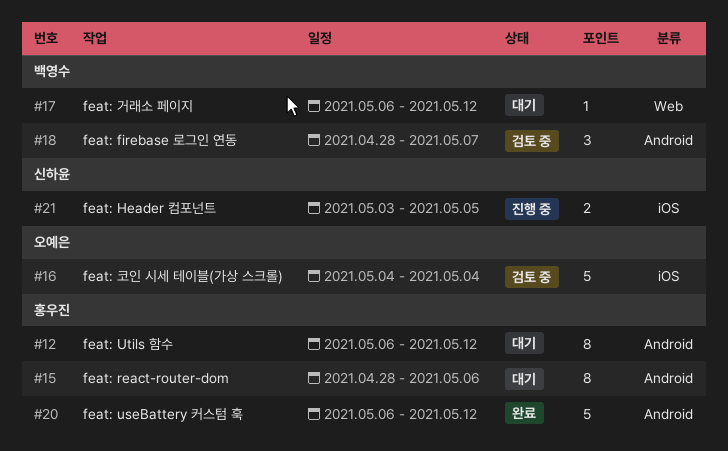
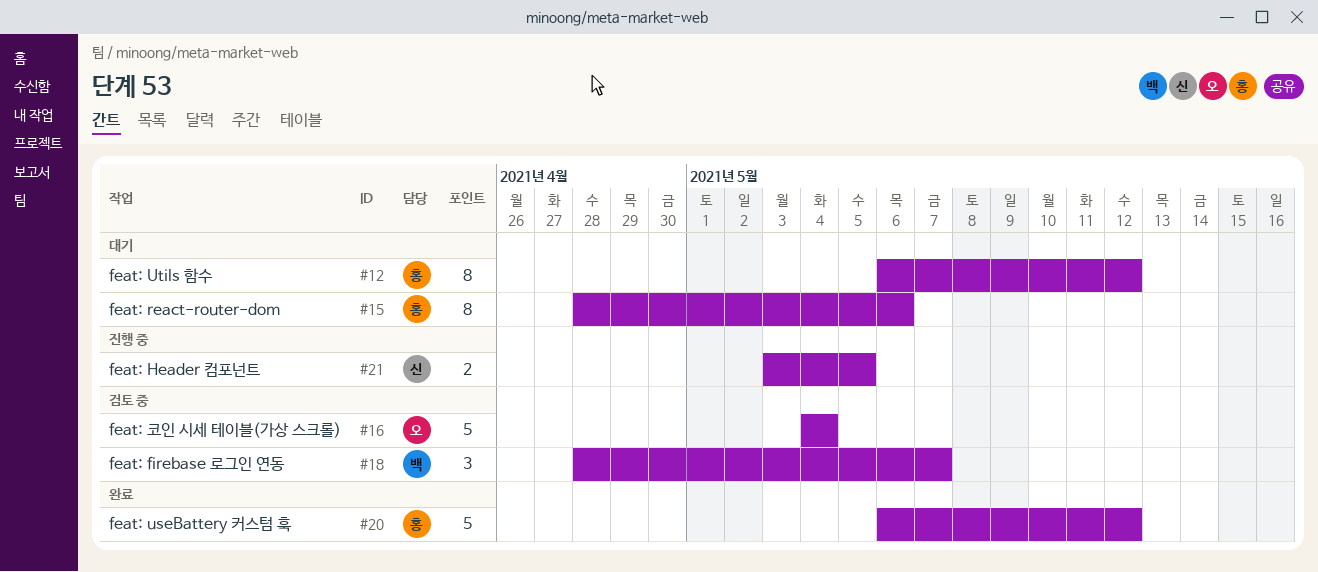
#17: present -> none

